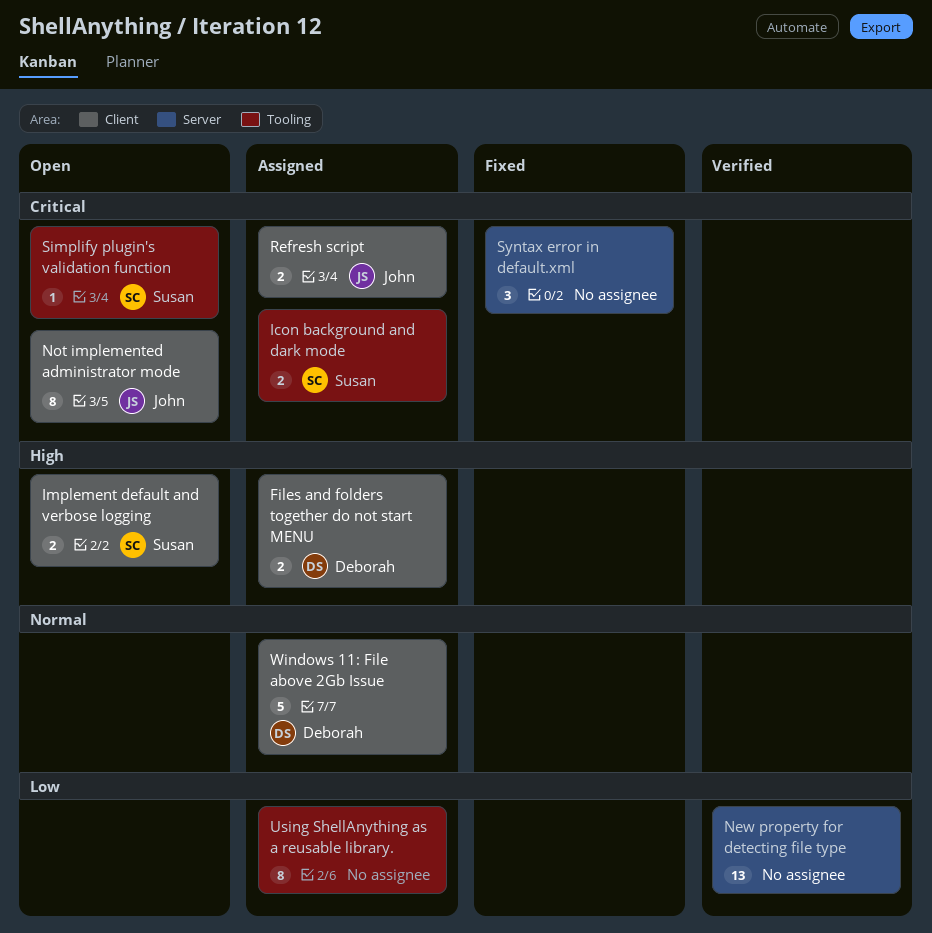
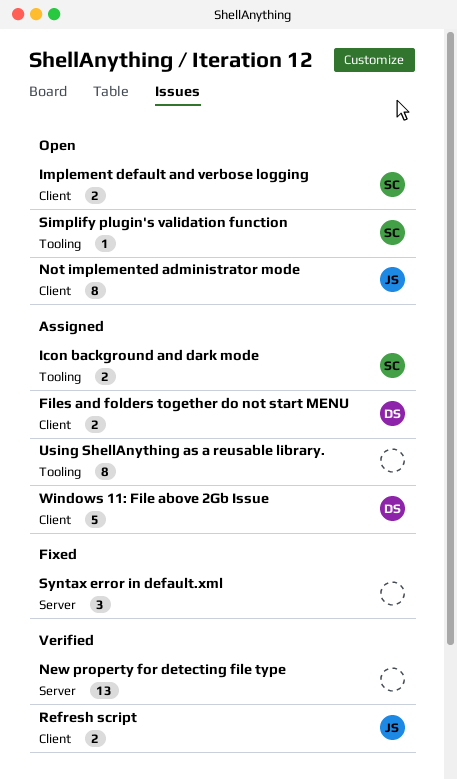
Refresh script, status: Assigned -> Verified

